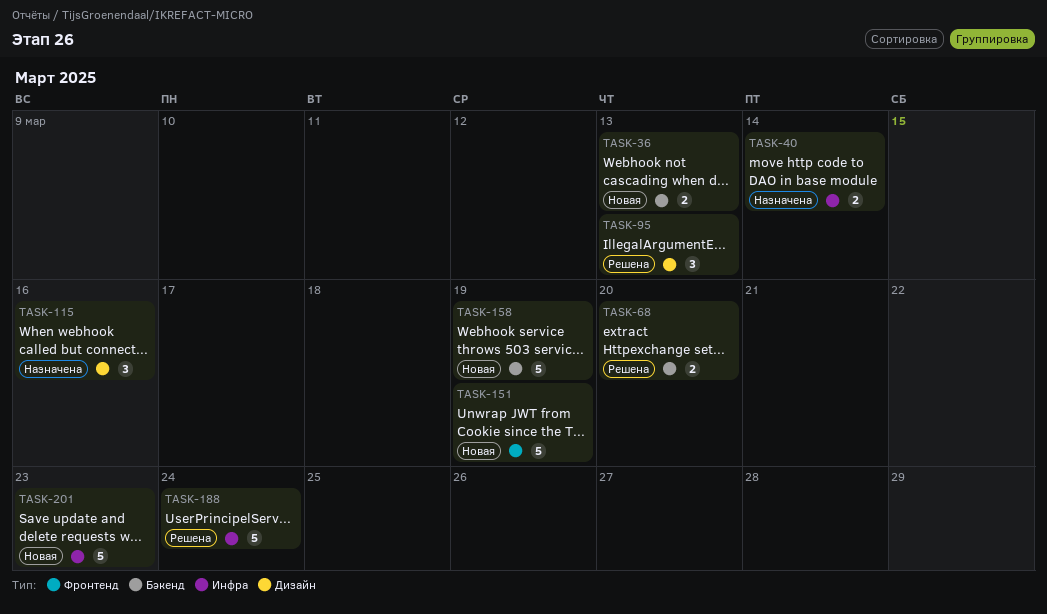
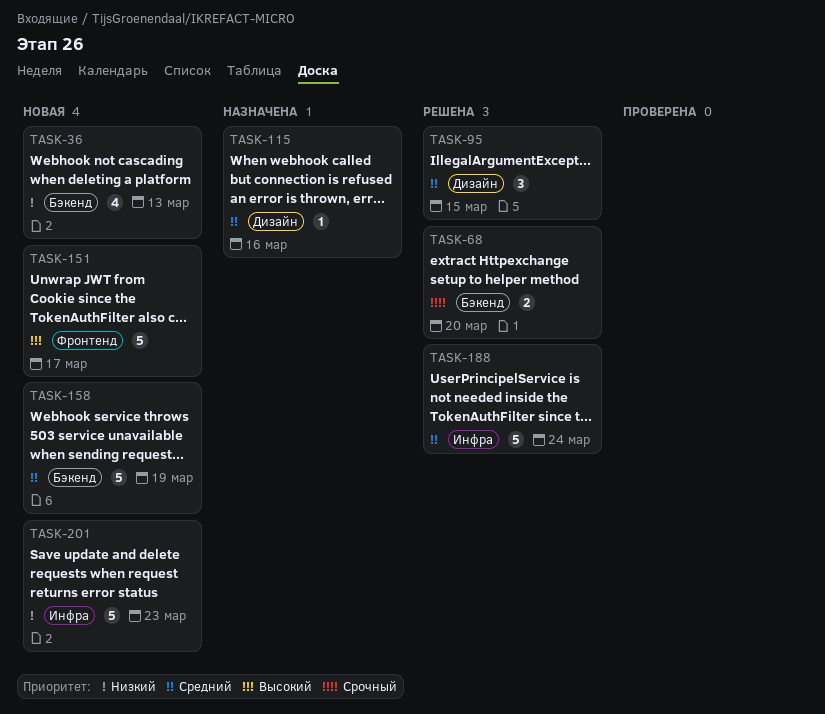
TASK-36, estimate: 2 -> 4
TASK-40: present -> none
TASK-95, due: Mar 13 -> Mar 15
TASK-115, estimate: 3 -> 1
TASK-151, due: Mar 19 -> Mar 17

